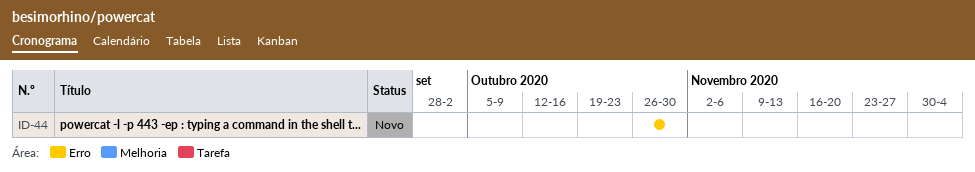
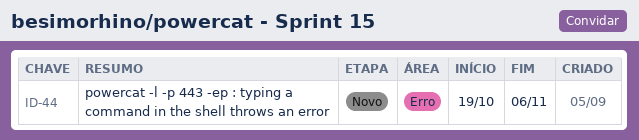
ID-44, start: Oct 26 -> Oct 19
ID-44, due: Oct 30 -> Nov 6

